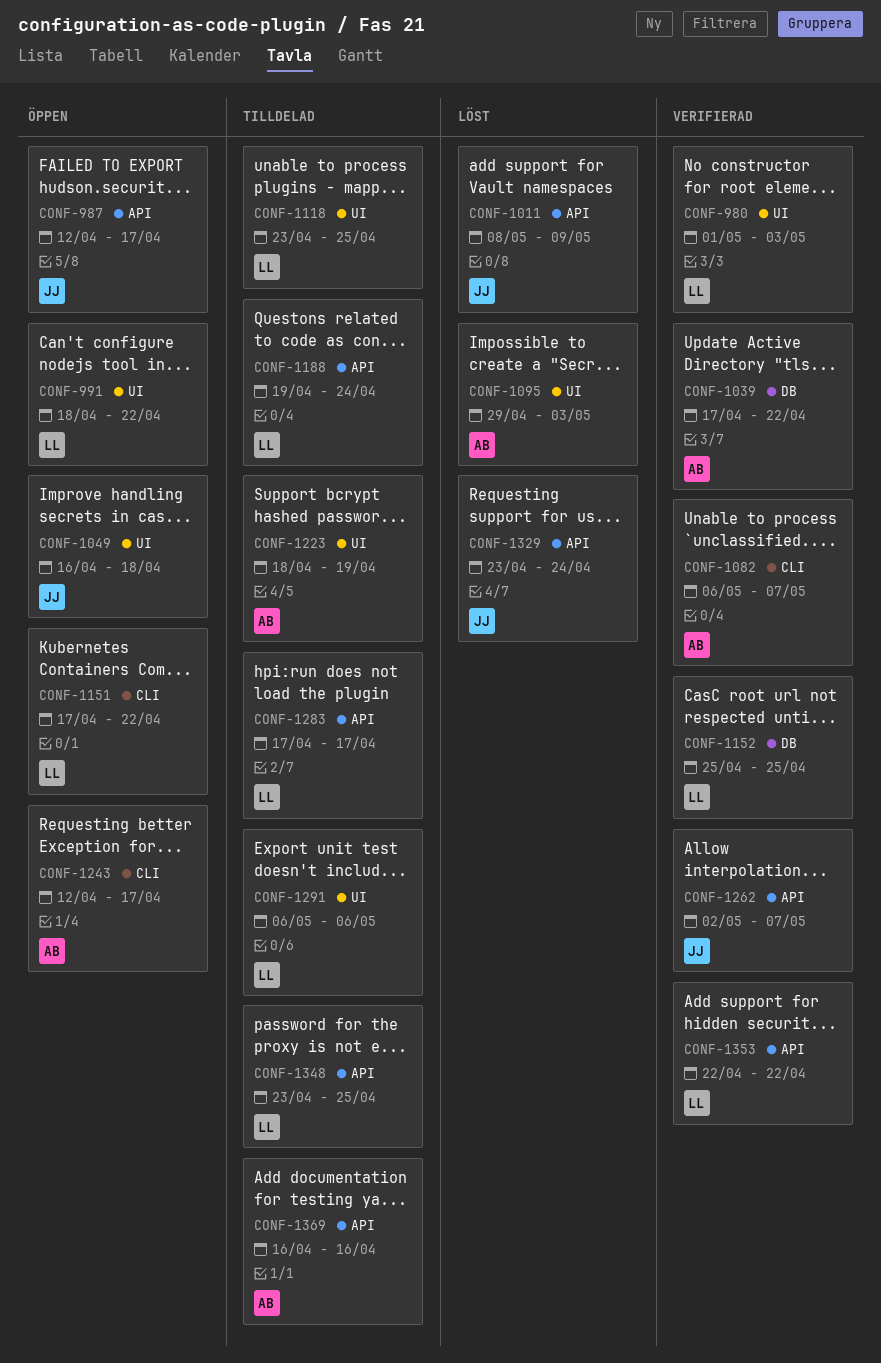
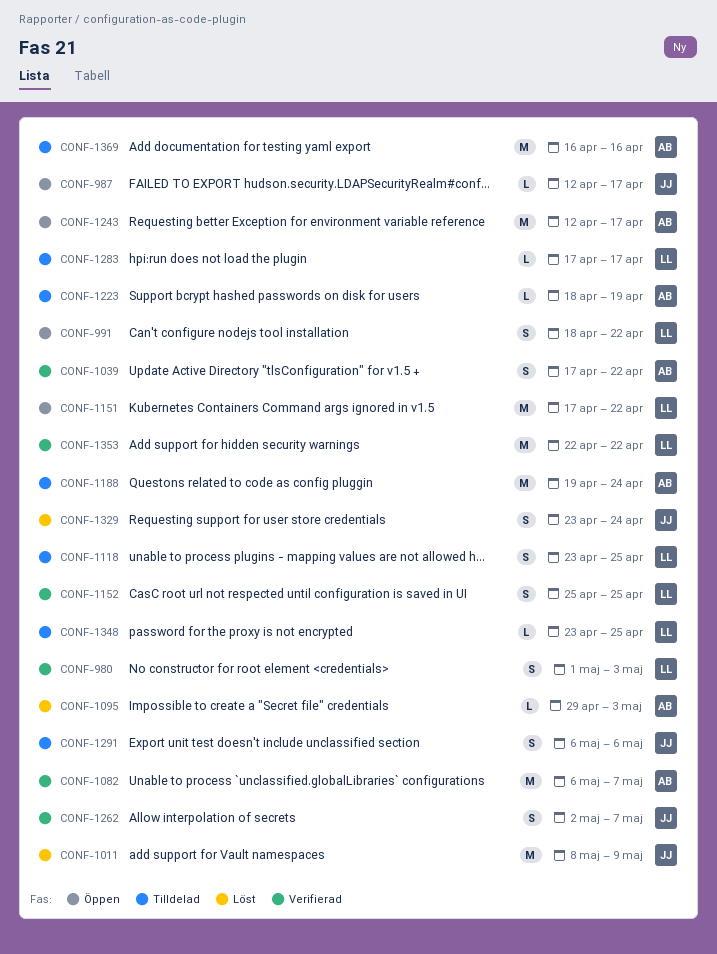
CONF-1049: present -> none
CONF-1188, owner: LL -> AB
CONF-1291, owner: LL -> JJ

